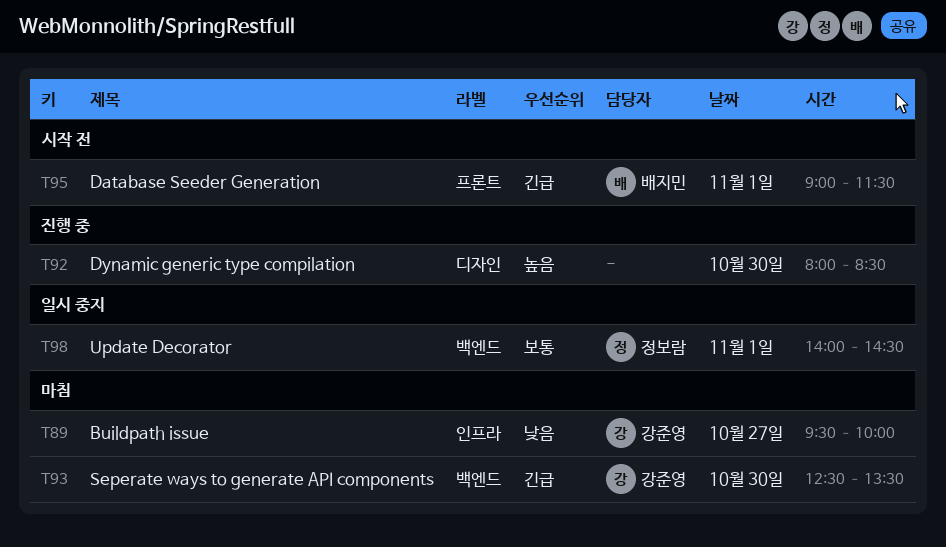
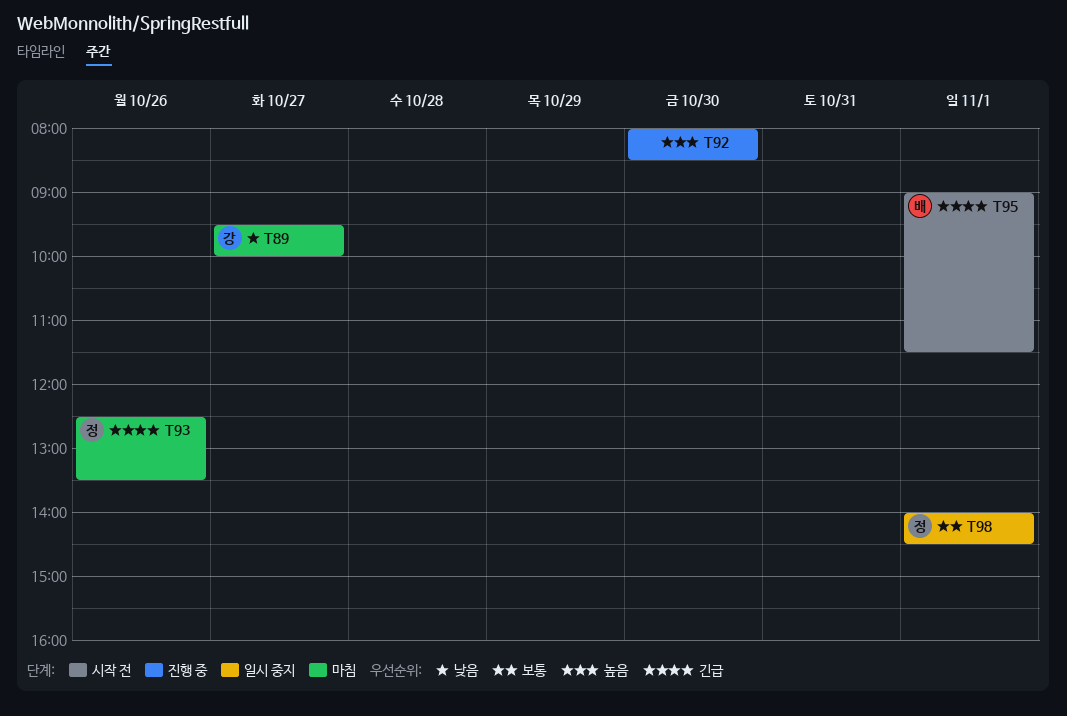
T93, owner: 강준영 -> 정보람
T93, day: Oct 30 -> Oct 26

